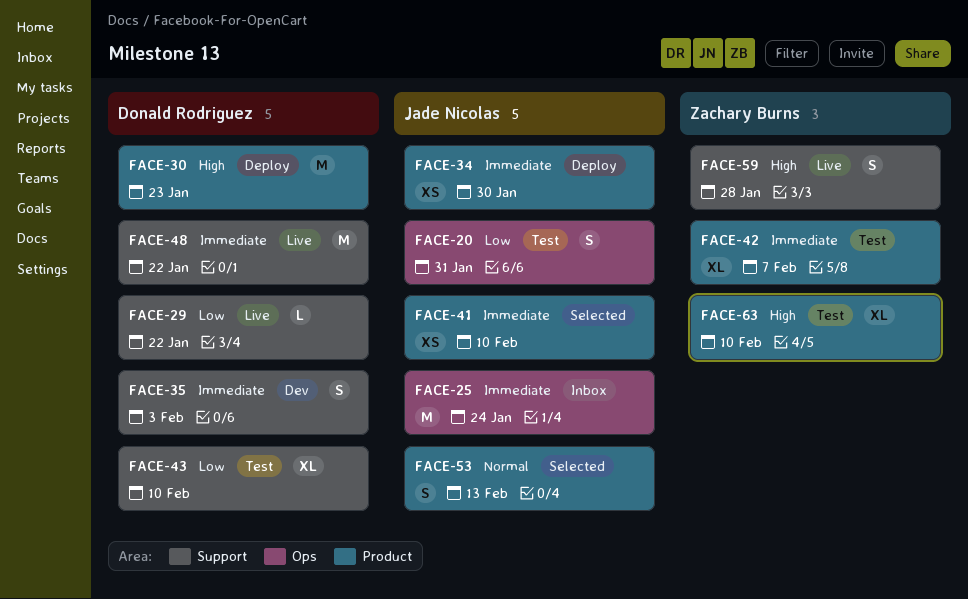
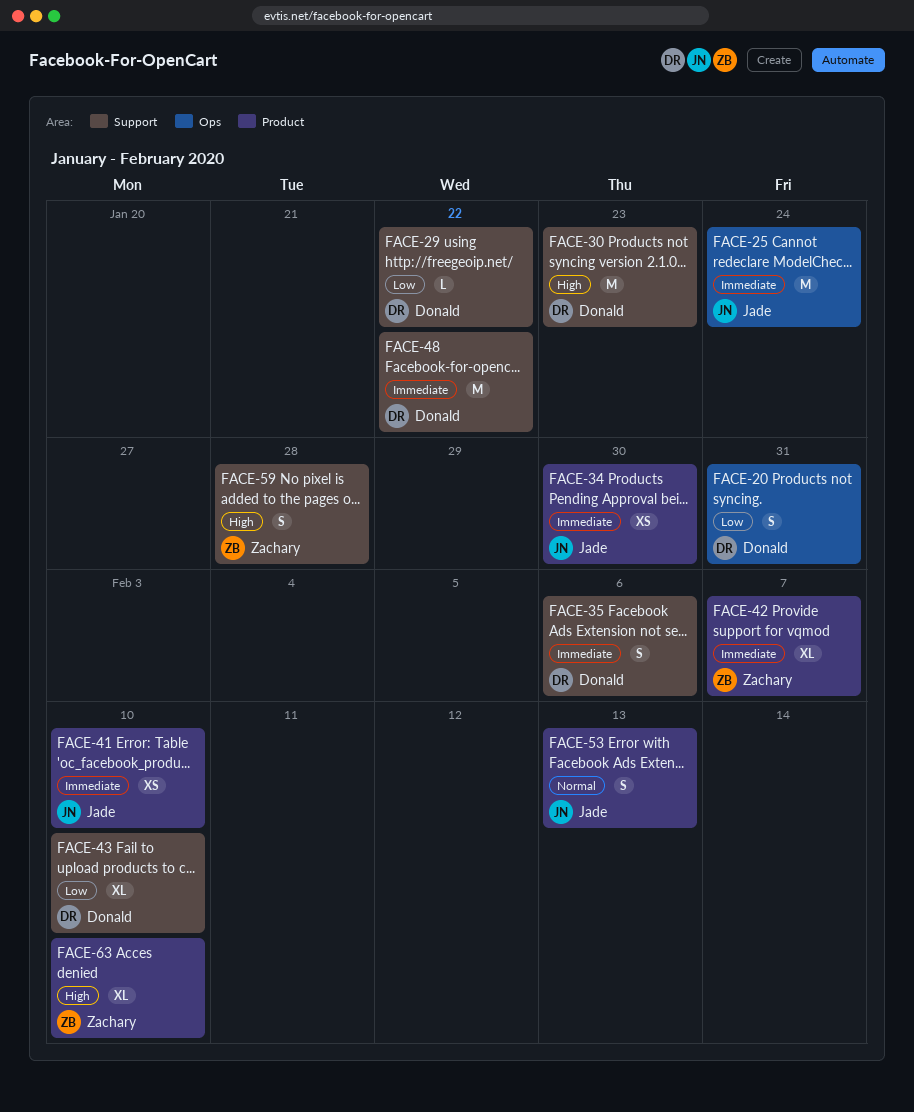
FACE-20, owner: Jade Nicolas -> Donald Rodriguez
FACE-30, label: Product -> Support
FACE-35, due: Feb 3 -> Feb 6

